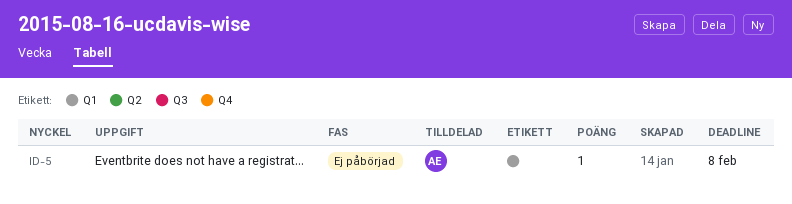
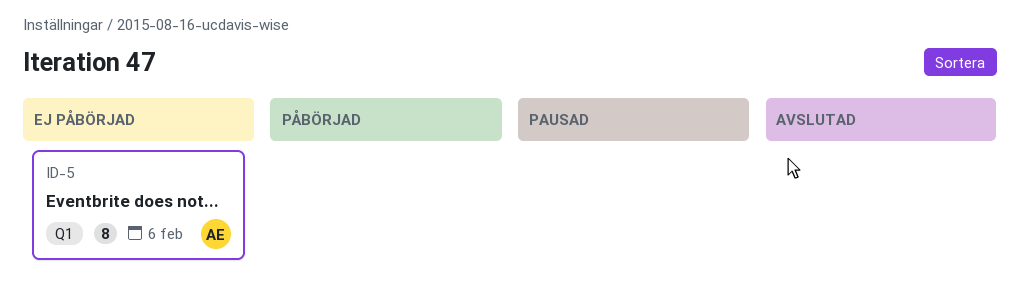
ID-5, estimate: 1 -> 8
ID-5, due: Feb 8 -> Feb 6

